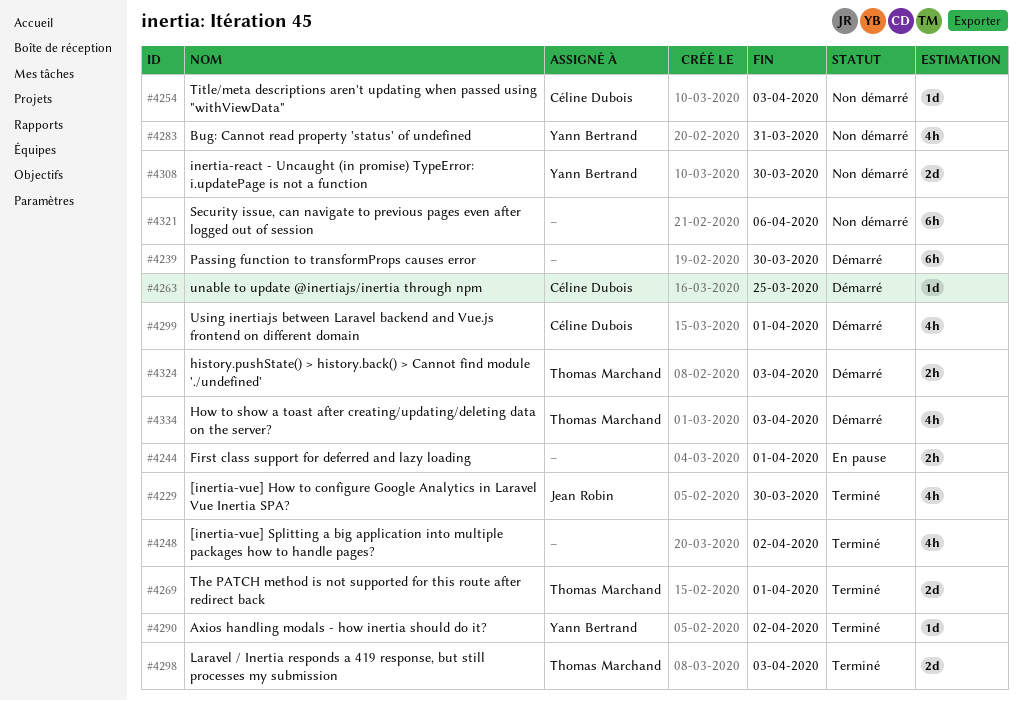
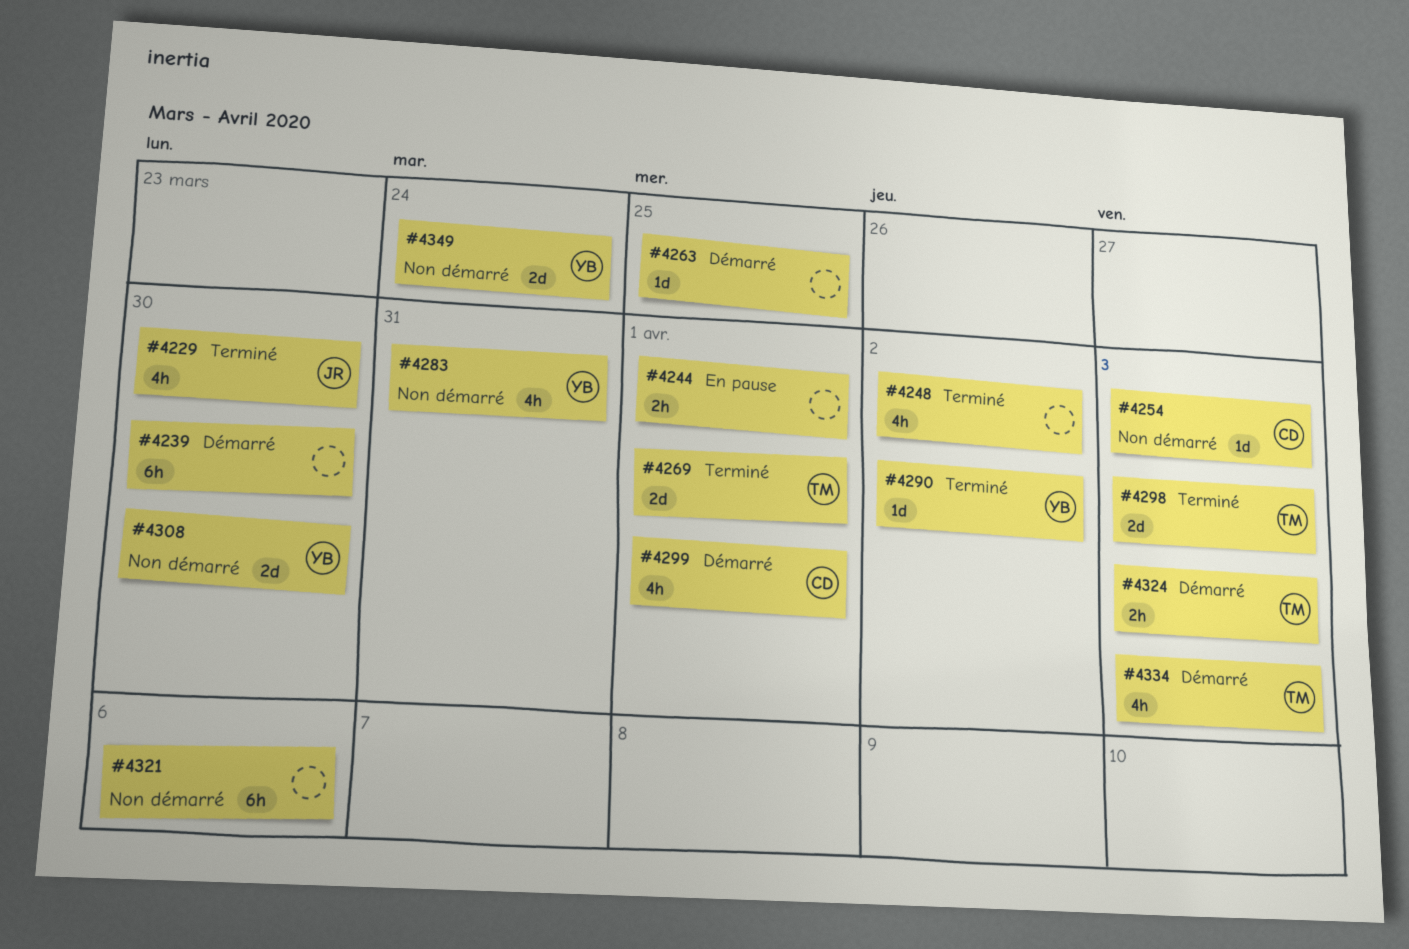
#4263, owner: Céline Dubois -> none
#4349: none -> present

